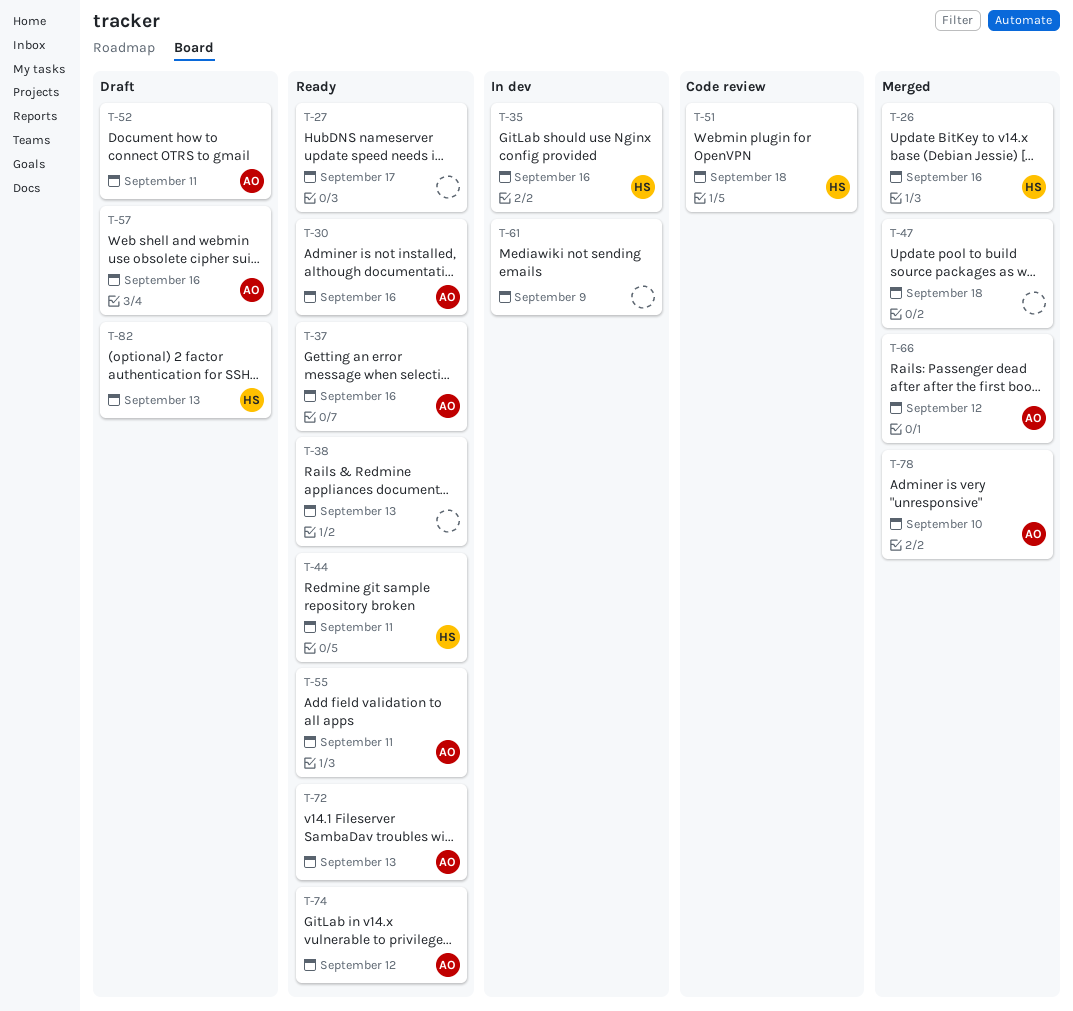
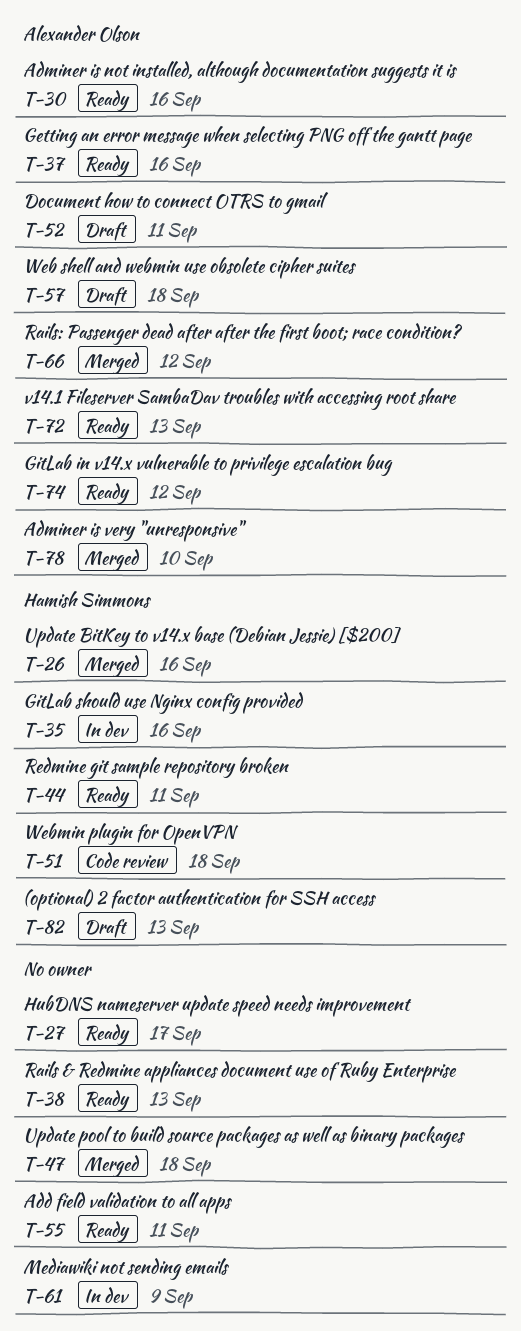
T-55, owner: Alexander Olson -> none
T-57, due: Sep 16 -> Sep 18

